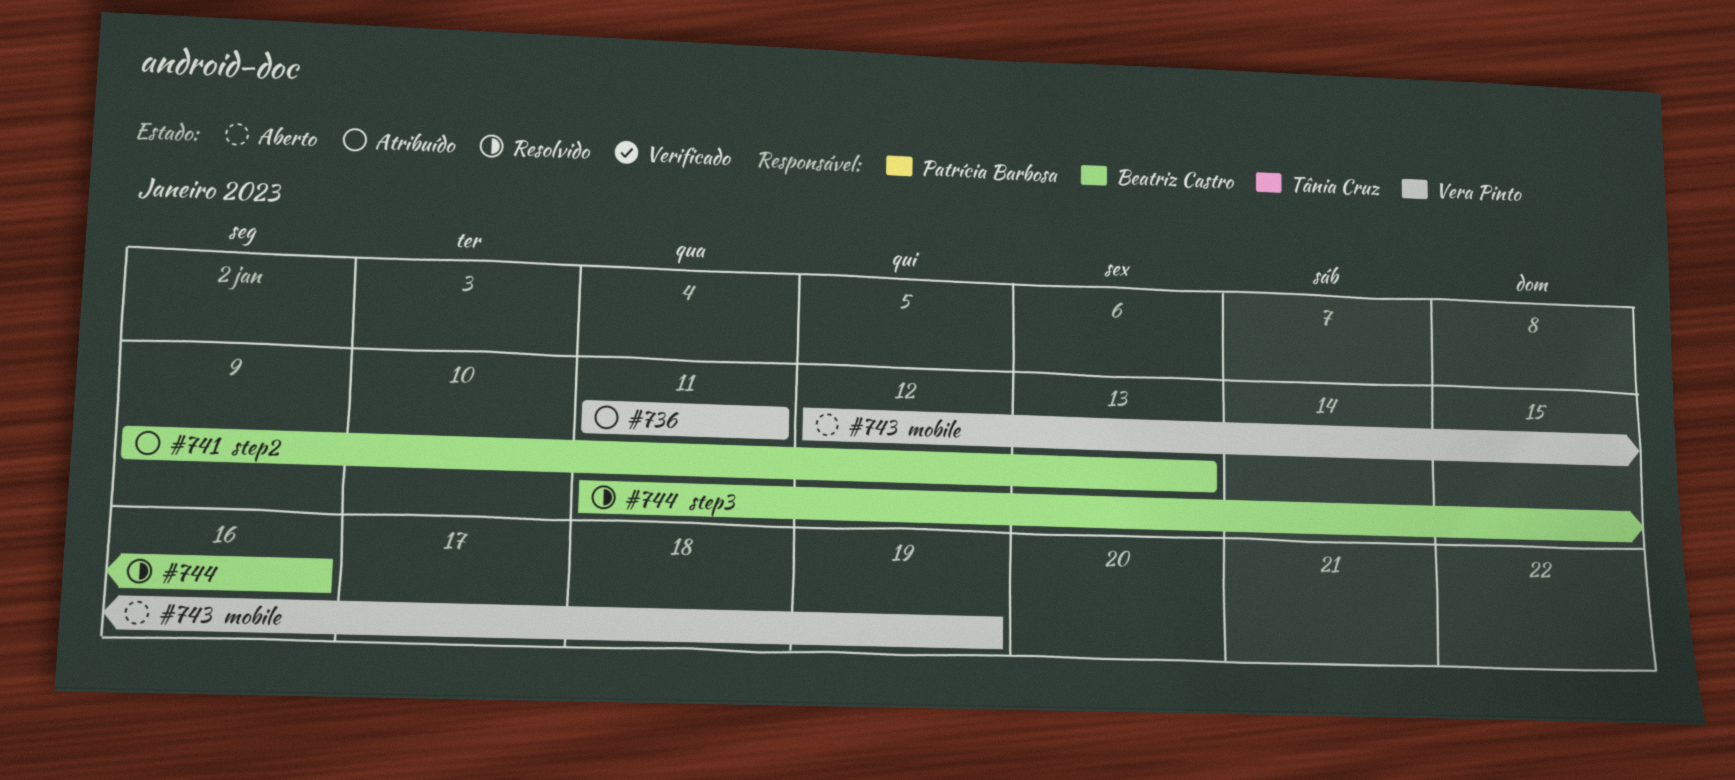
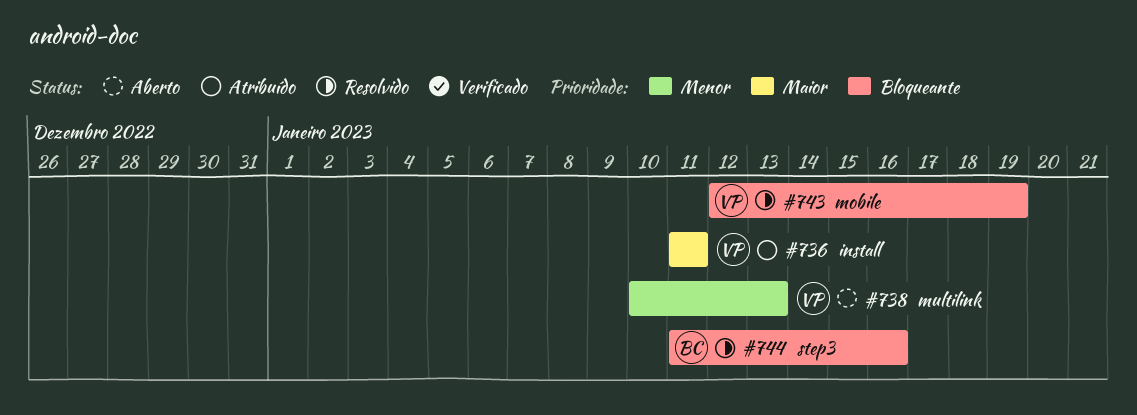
#738: none -> present
#741: present -> none
#743, status: Aberto -> Resolvido

